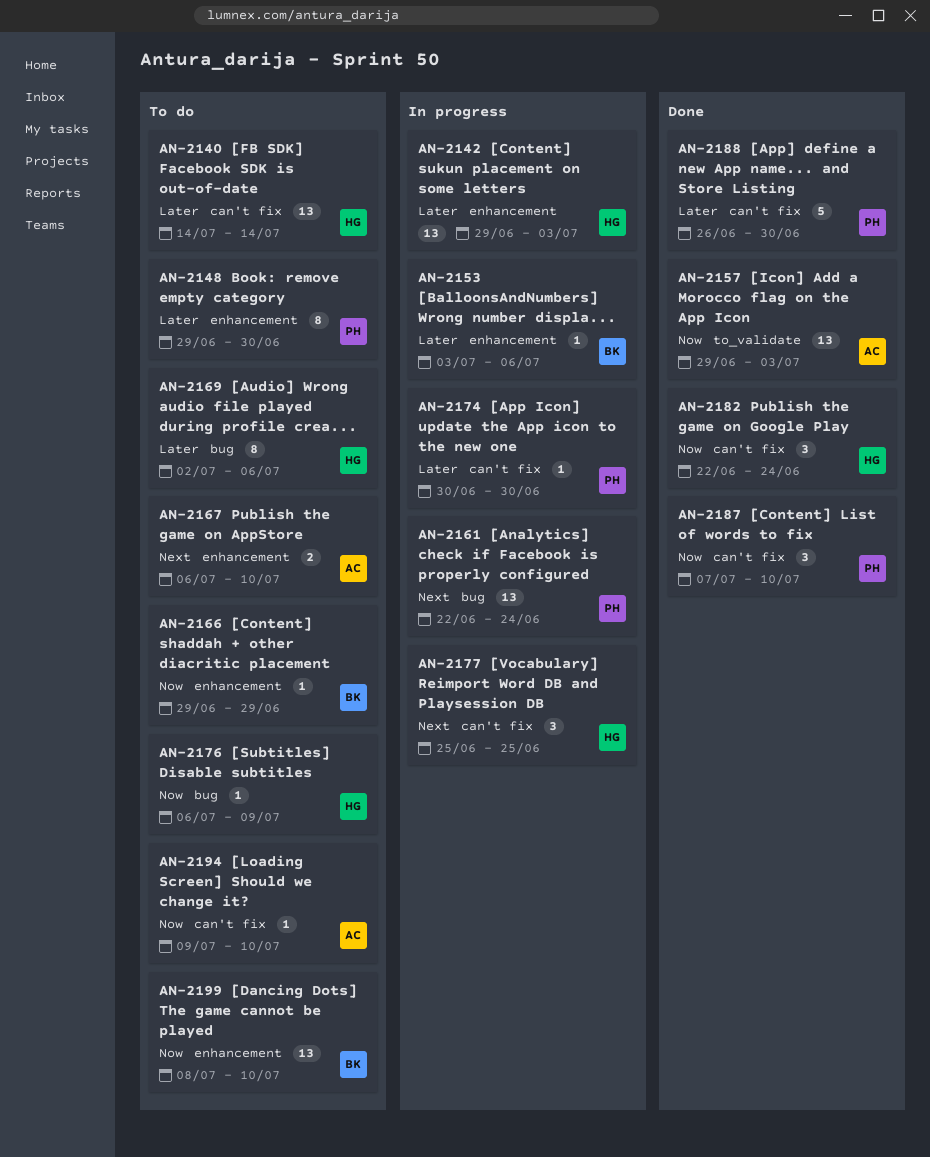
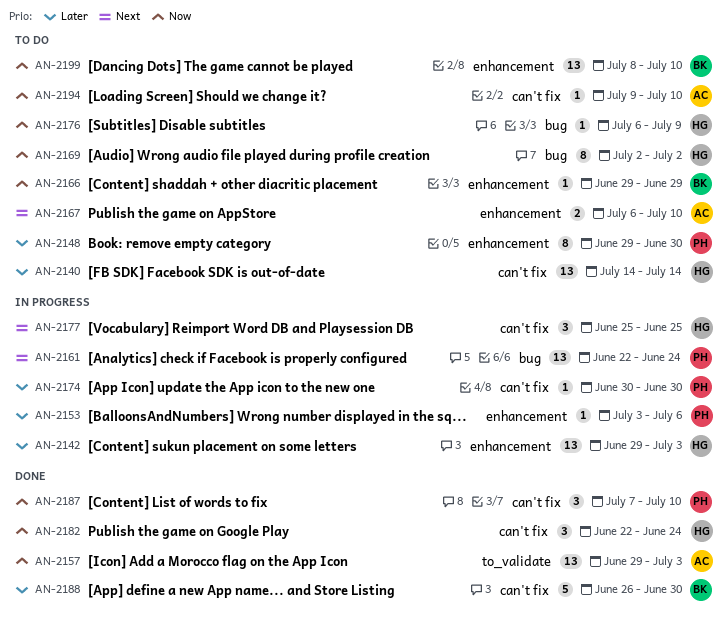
AN-2153, owner: BK -> PH
AN-2169, priority: Later -> Now
AN-2169, due: Jul 6 -> Jul 2
AN-2188, owner: PH -> BK

